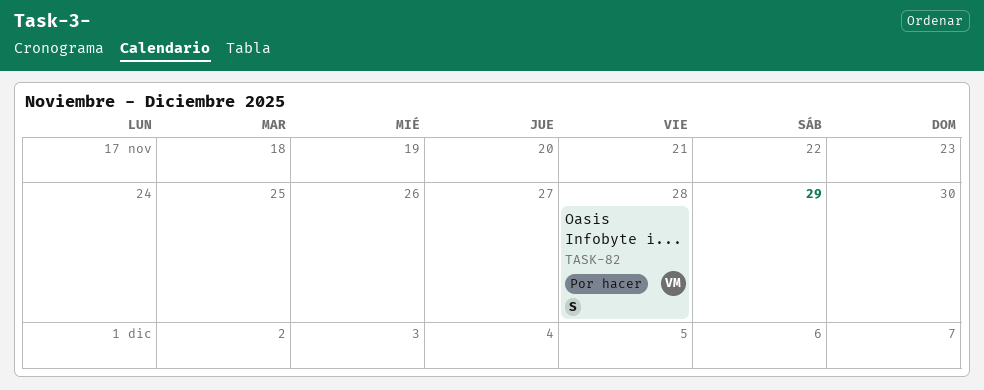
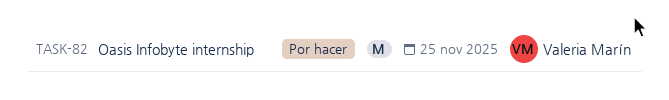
TASK-82, estimate: S -> M
TASK-82, due: Nov 28 -> Nov 25

